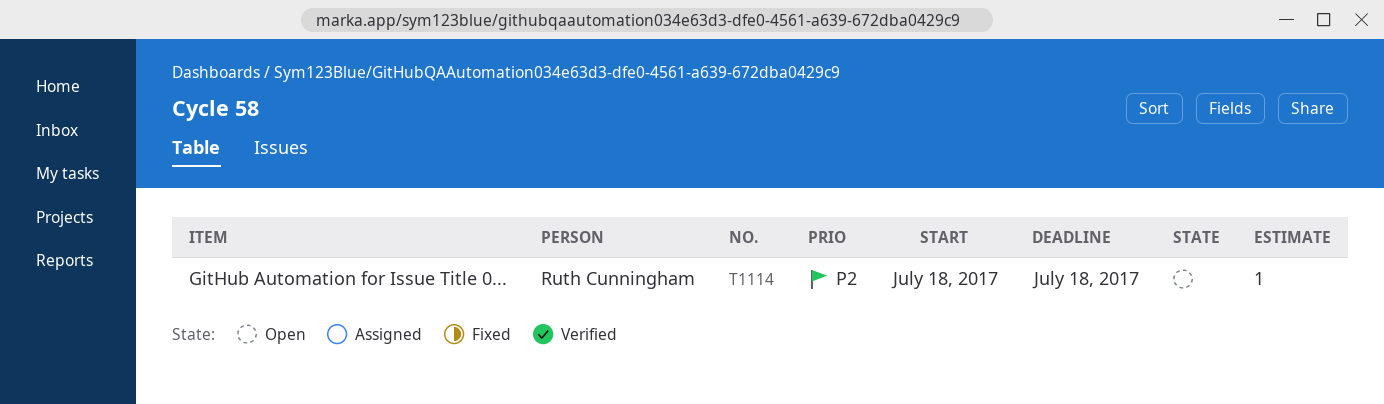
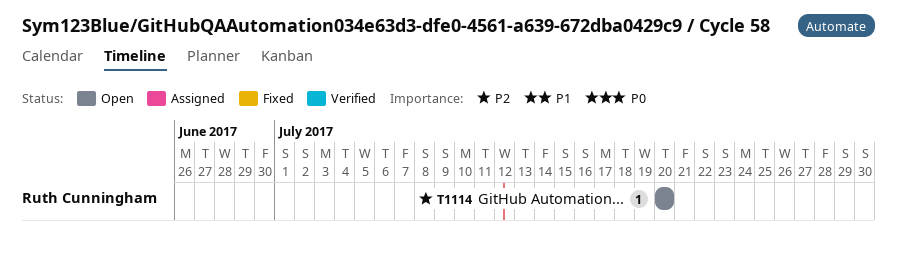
T1114, start: Jul 18 -> Jul 20
T1114, due: Jul 18 -> Jul 20

